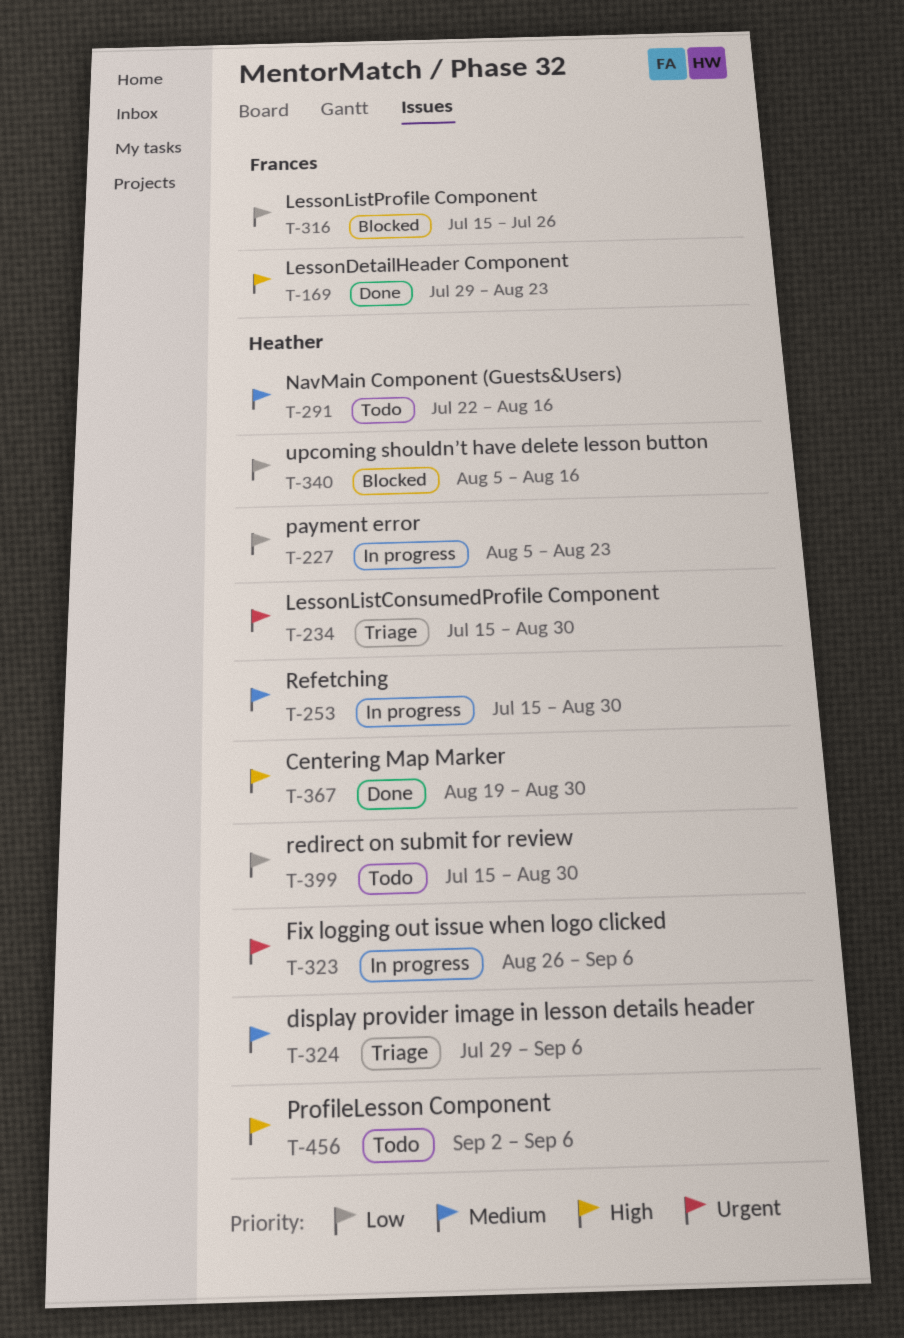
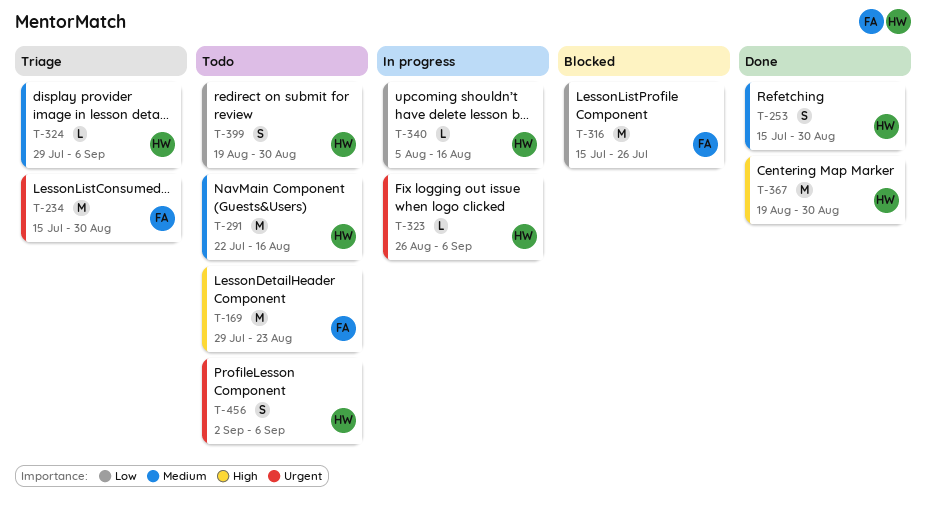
T-169, status: Done -> Todo
T-227: present -> none
T-234, owner: Heather -> Frances
T-253, status: In progress -> Done
T-340, status: Blocked -> In progress
T-399, start: Jul 15 -> Aug 19
T-456, priority: High -> Urgent

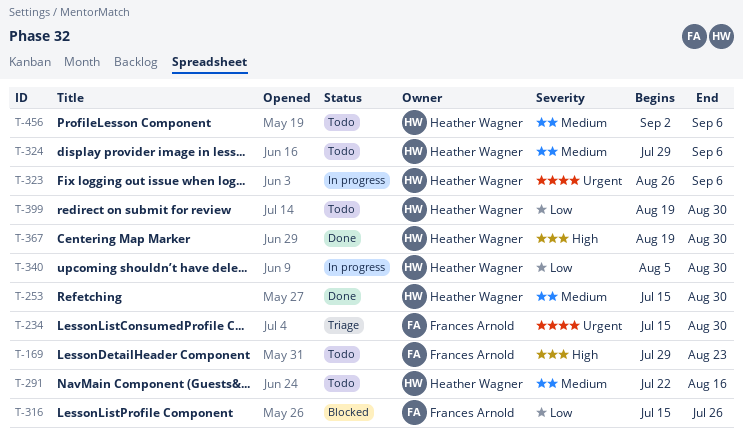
T-324, status: Triage -> Todo
T-340, due: Aug 16 -> Aug 30
T-456, priority: Urgent -> Medium

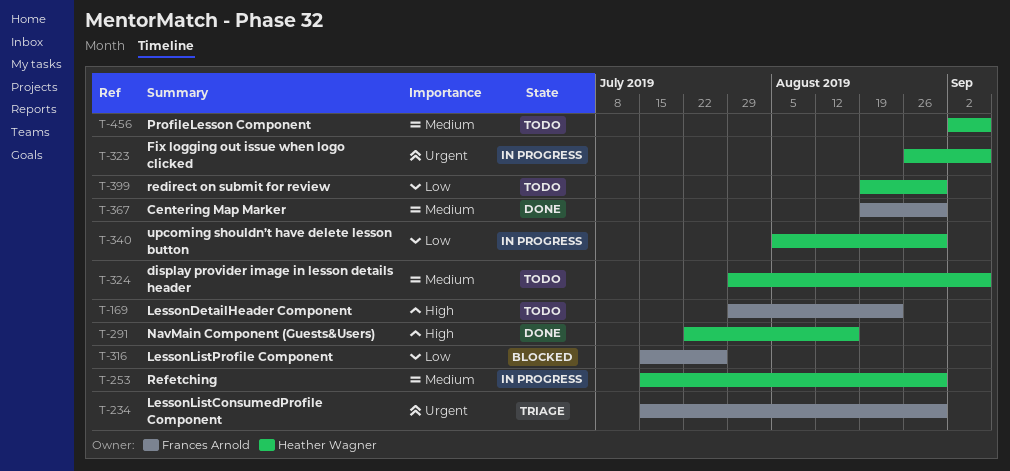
T-253, status: Done -> In progress
T-291, status: Todo -> Done
T-291, priority: Medium -> High
T-367, owner: Heather Wagner -> Frances Arnold
T-367, priority: High -> Medium

